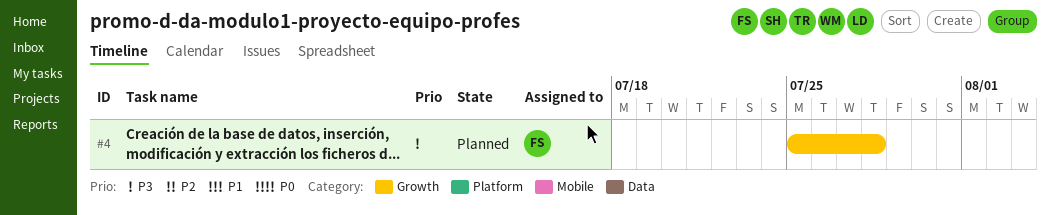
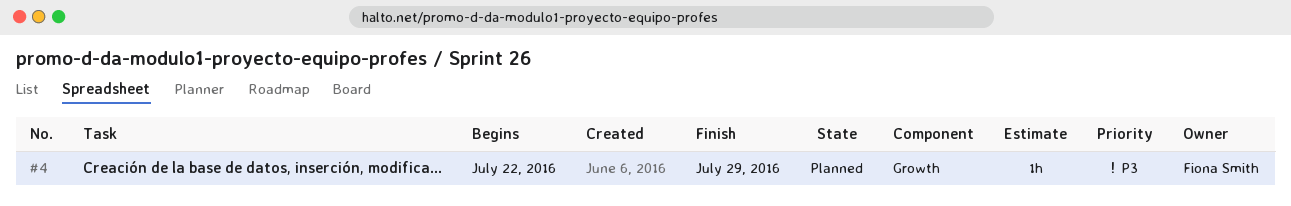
#4, start: Jul 25 -> Jul 22
#4, due: Jul 28 -> Jul 29

